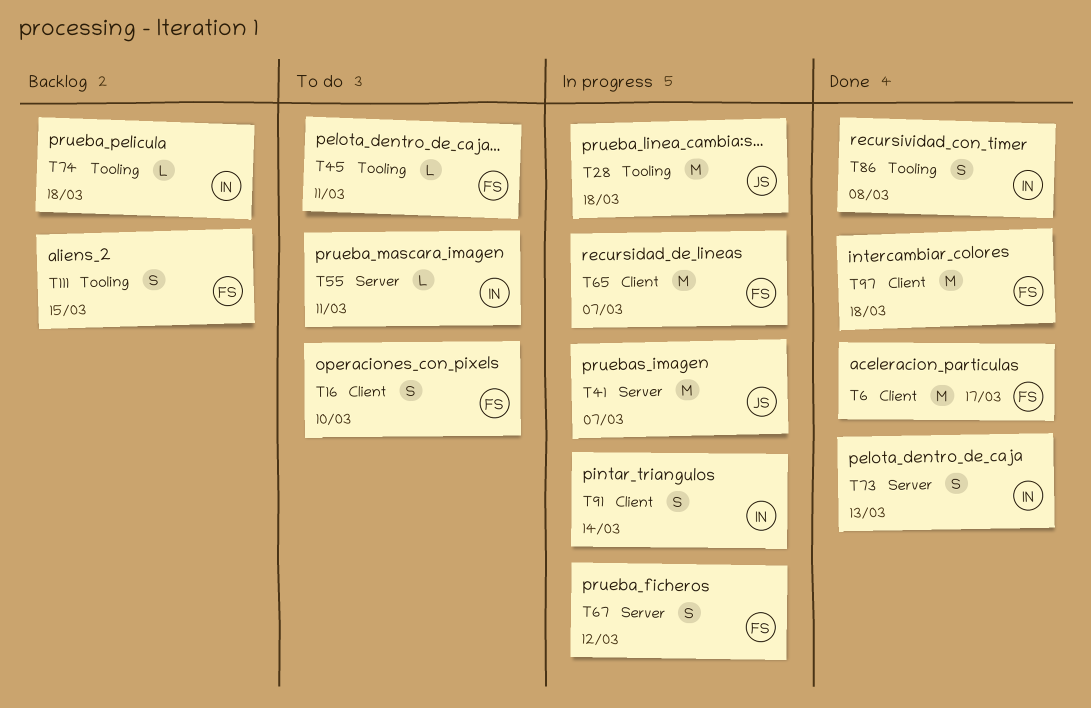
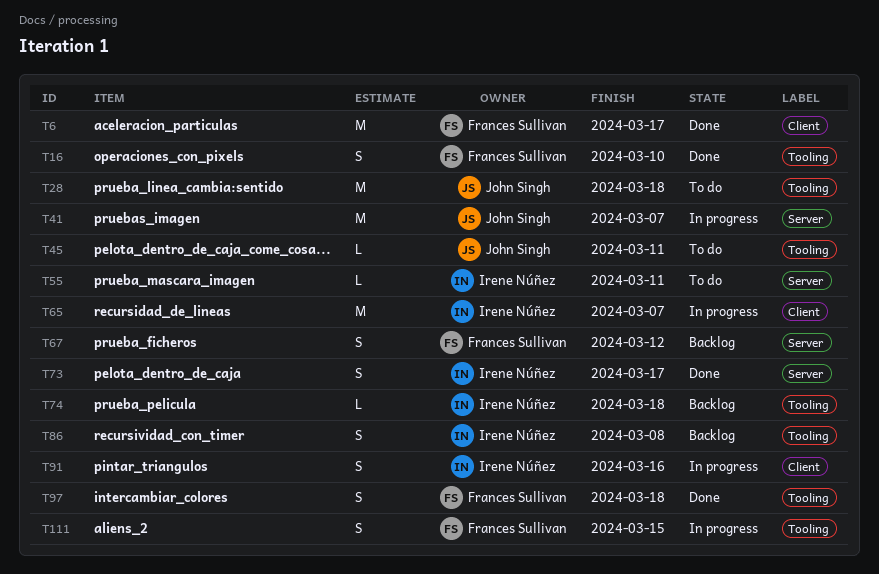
T16, status: To do -> Done
T16, label: Client -> Tooling
T28, status: In progress -> To do
T45, owner: Frances Sullivan -> John Singh
T65, owner: Frances Sullivan -> Irene Núñez
T67, status: In progress -> Backlog
T73, due: Mar 13 -> Mar 17
T86, status: Done -> Backlog
T91, due: Mar 14 -> Mar 16
T97, label: Client -> Tooling
T97, estimate: M -> S
T111, status: Backlog -> In progress

